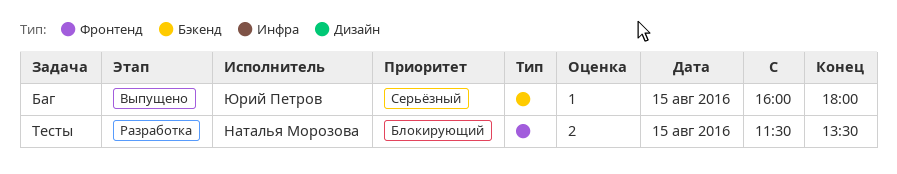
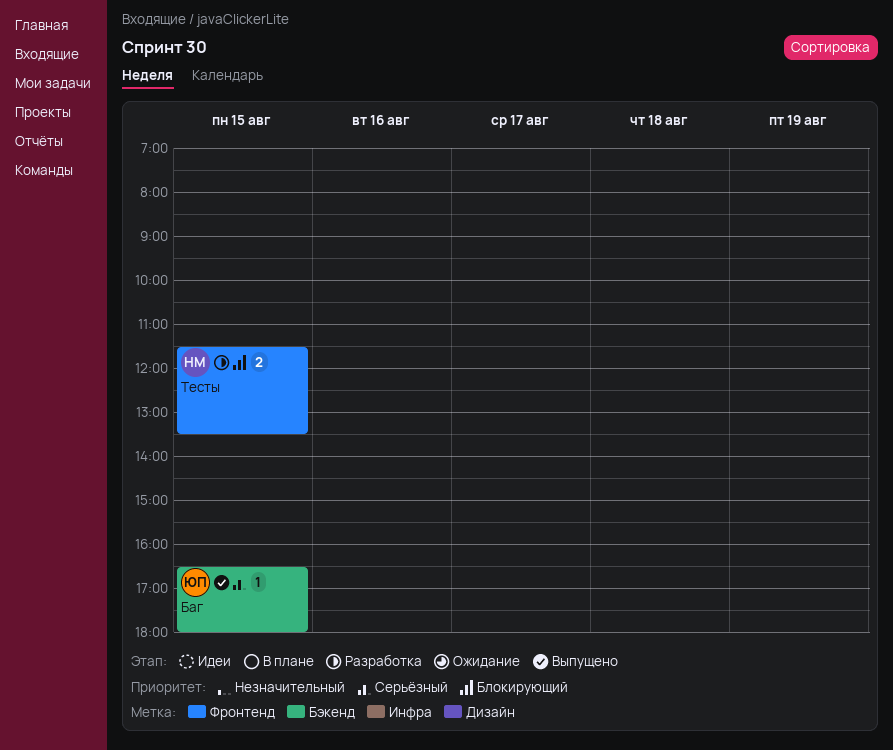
Баг, begins: 16:00 -> 16:30

